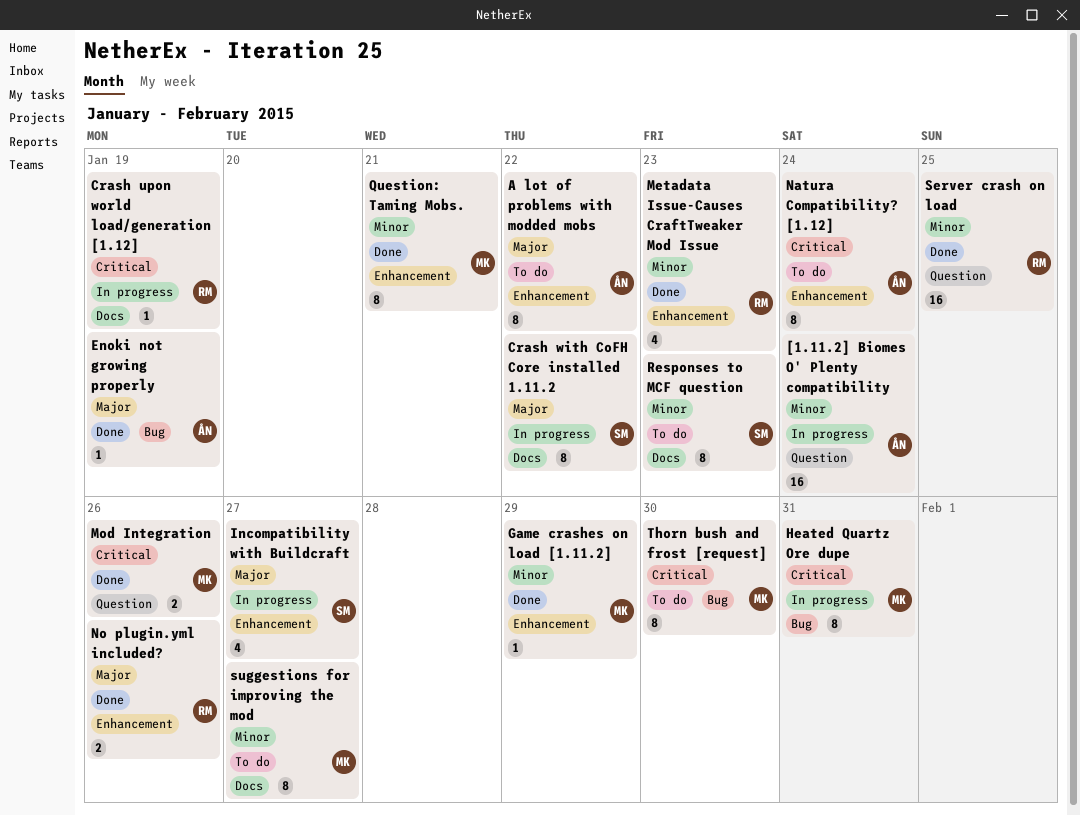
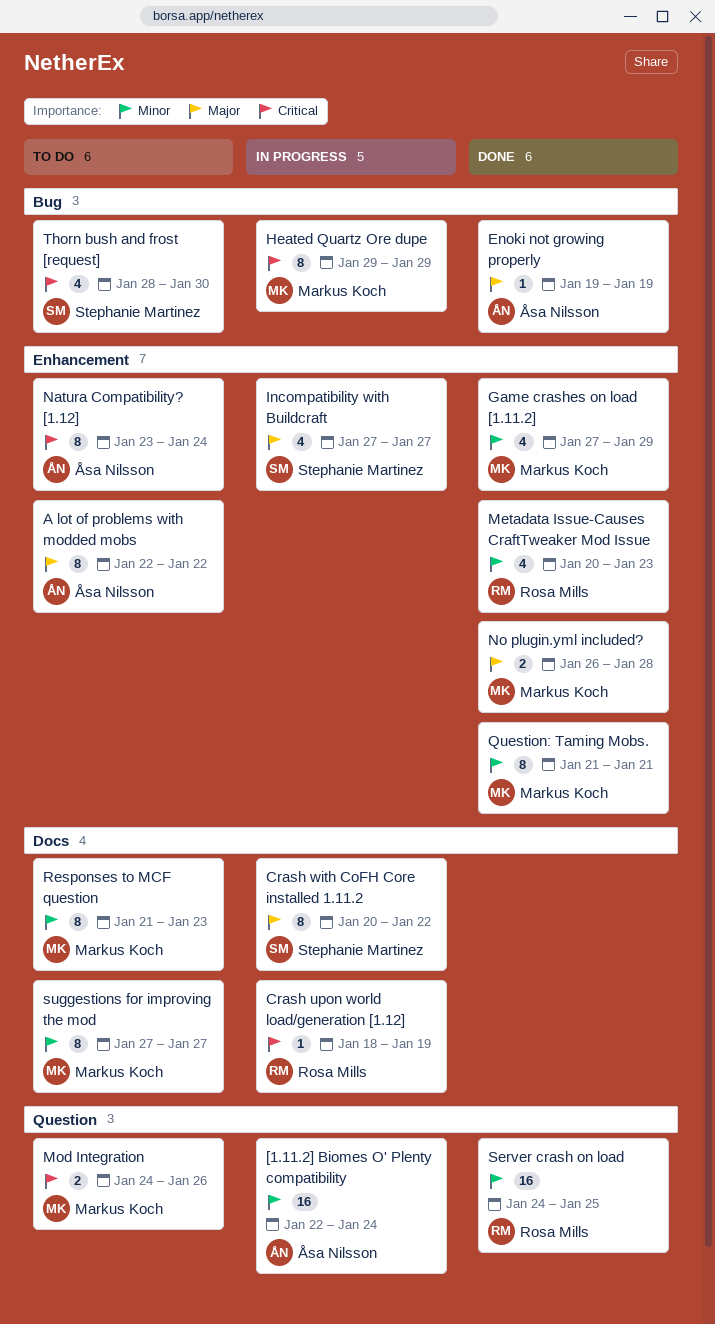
Game crashes on load [1.11.2], estimate: 1 -> 4
Heated Quartz Ore dupe, due: Jan 31 -> Jan 29
Mod Integration, status: Done -> To do
No plugin.yml included?, owner: Rosa Mills -> Markus Koch
No plugin.yml included?, due: Jan 26 -> Jan 28
Responses to MCF question, owner: Stephanie Martinez -> Markus Koch
Thorn bush and frost [request], owner: Markus Koch -> Stephanie Martinez
Thorn bush and frost [request], estimate: 8 -> 4

